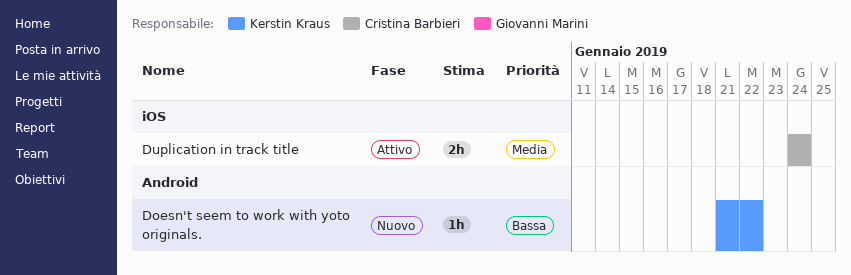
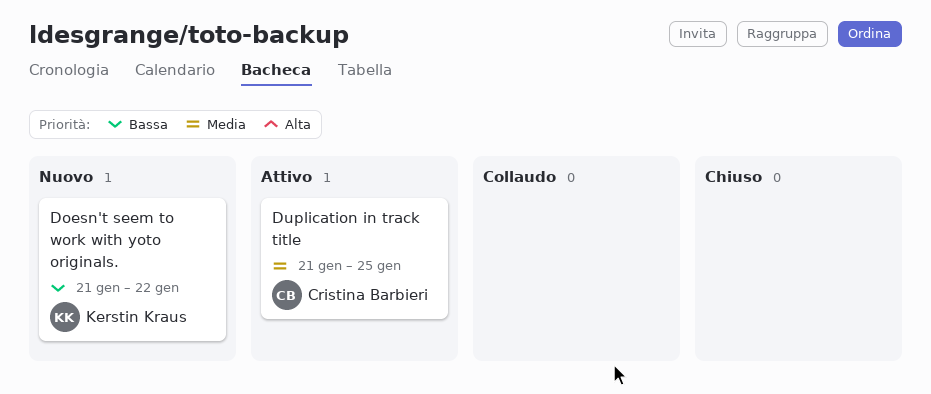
Duplication in track title, start: Jan 24 -> Jan 21
Duplication in track title, due: Jan 24 -> Jan 25

